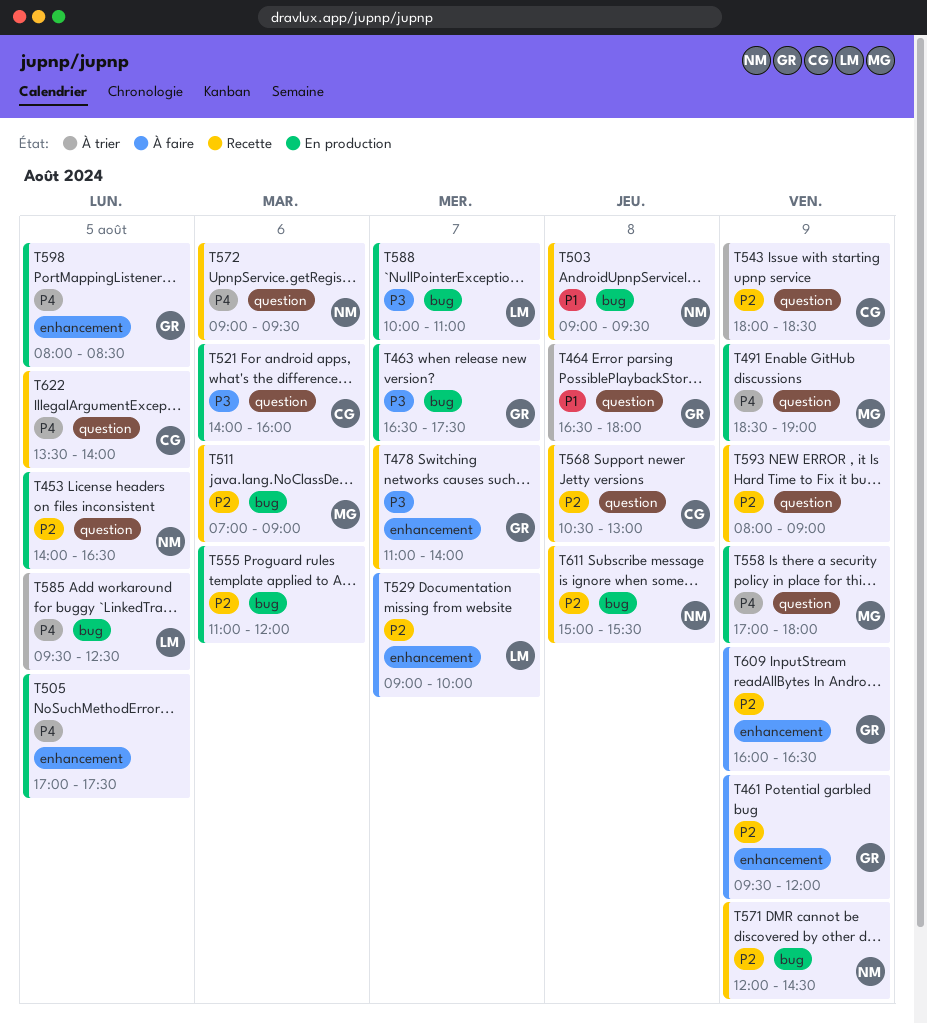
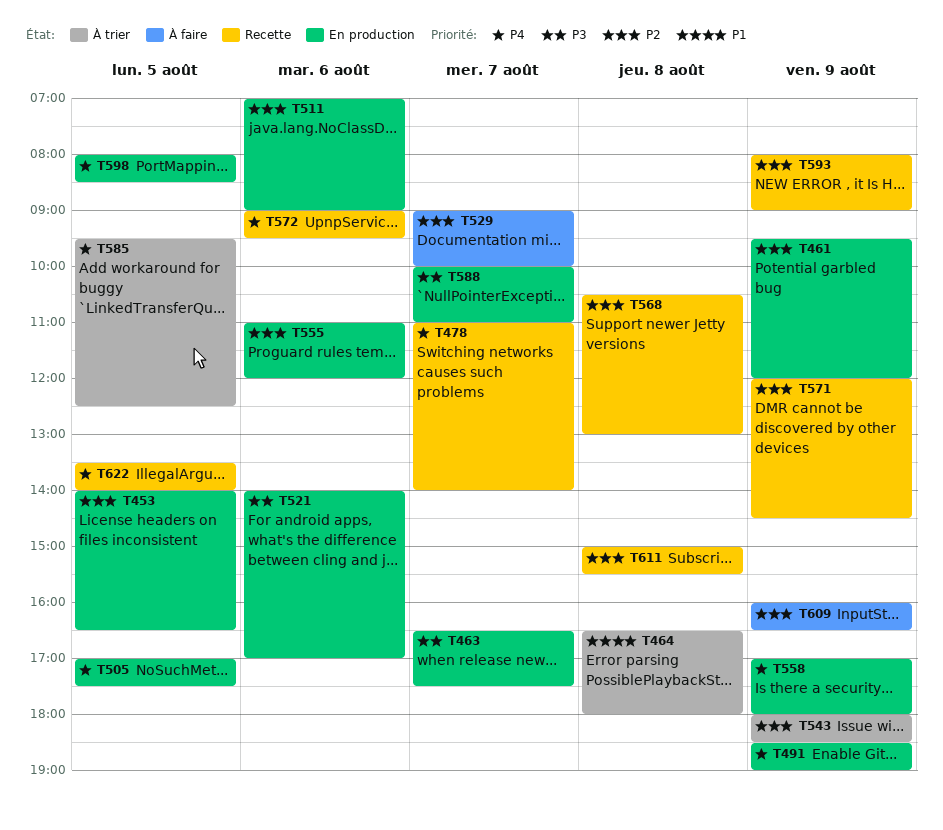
T461, status: À faire -> En production
T478, priority: P3 -> P4
T503: present -> none
T511, status: Recette -> En production
T521, ends: 16:00 -> 17:00

